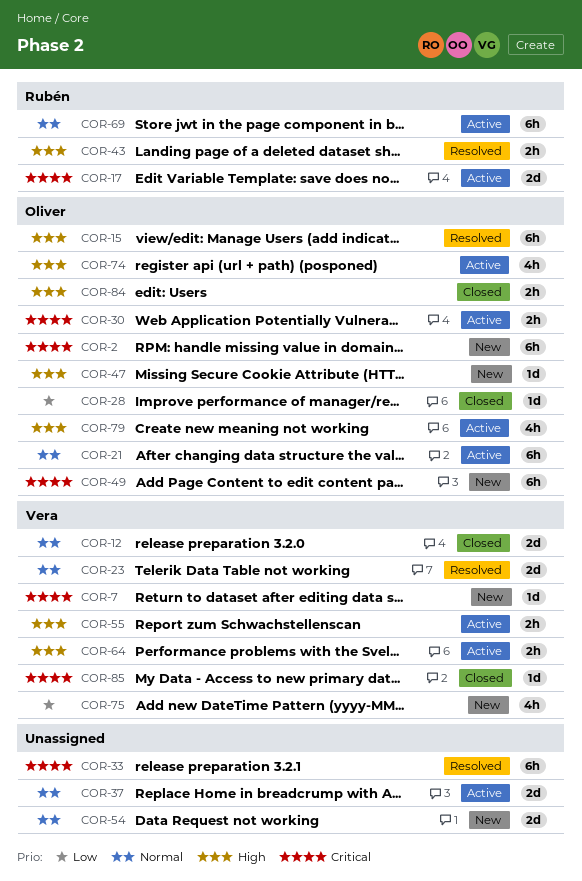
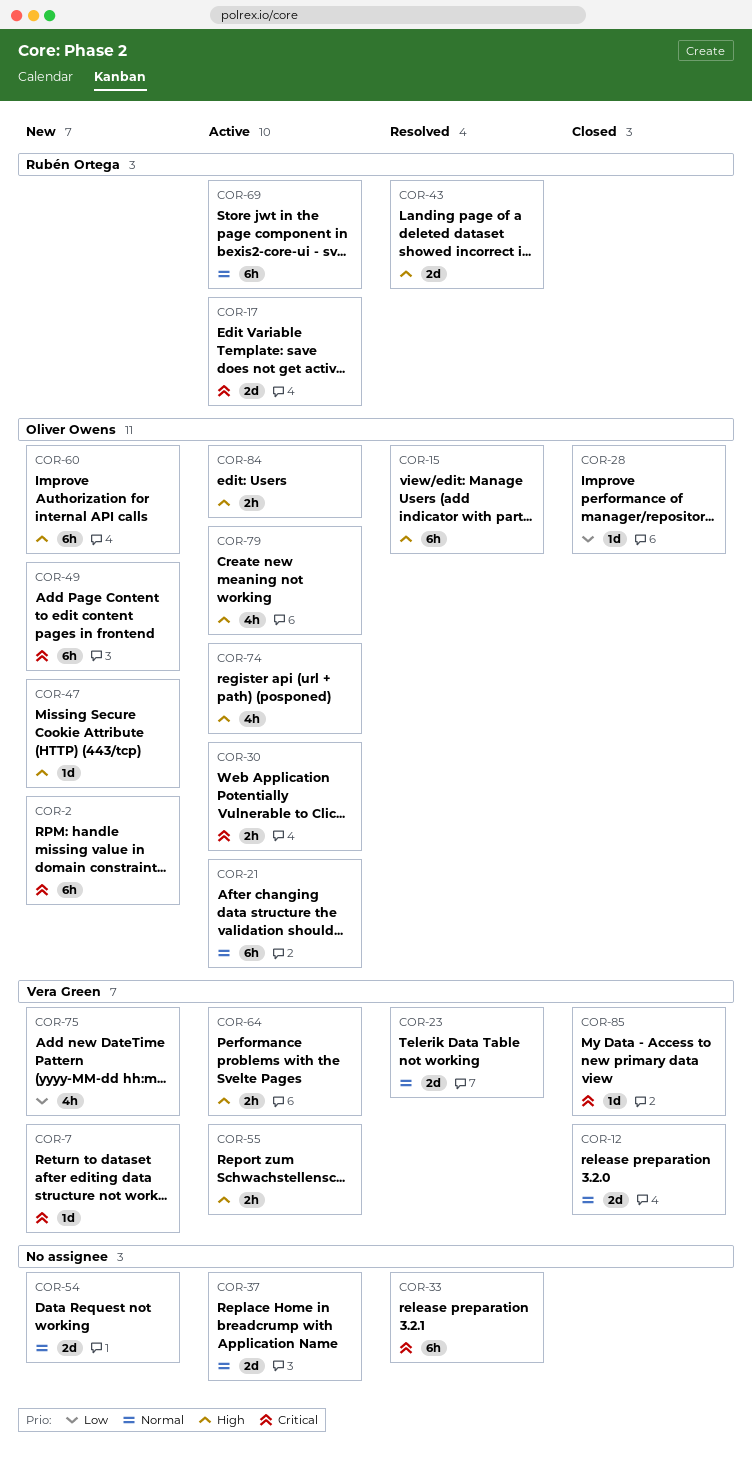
COR-43, estimate: 2h -> 2d
COR-60: none -> present
COR-84, status: Closed -> Active

